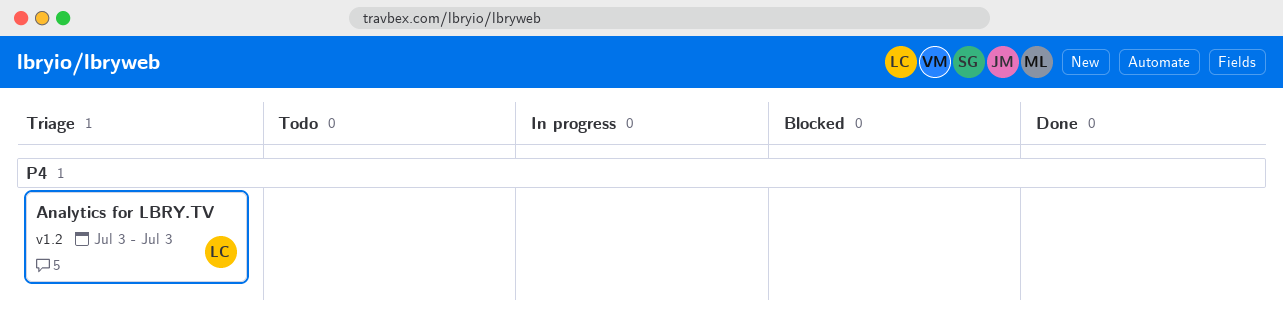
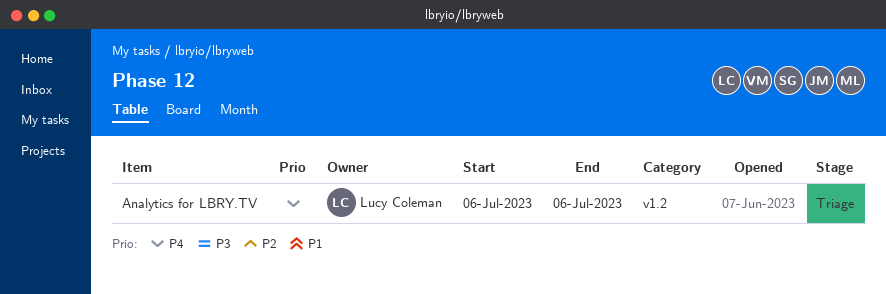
Analytics for LBRY.TV, start: Jul 3 -> Jul 6
Analytics for LBRY.TV, due: Jul 3 -> Jul 6

